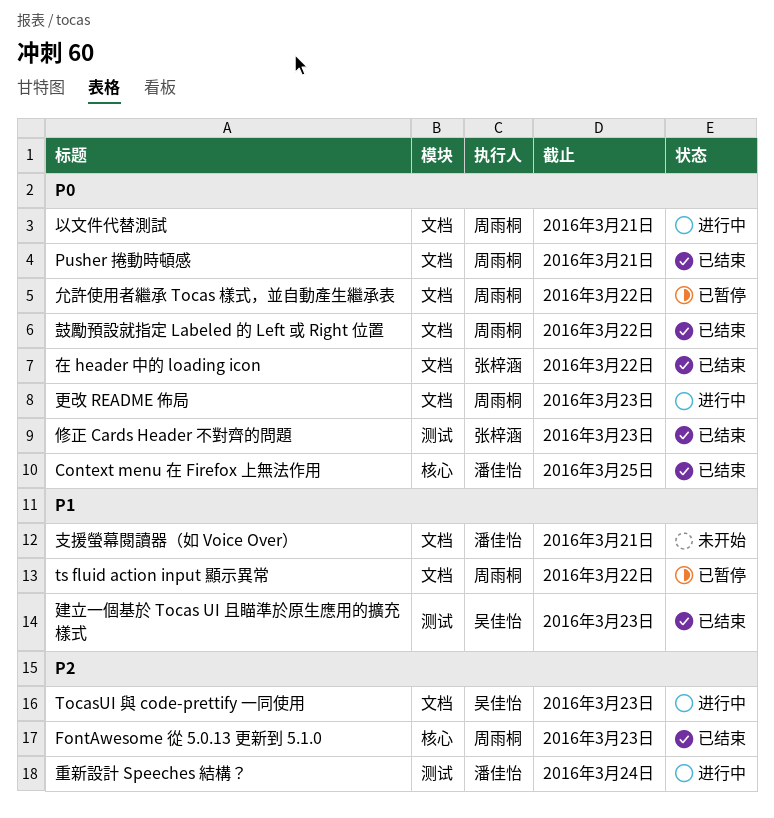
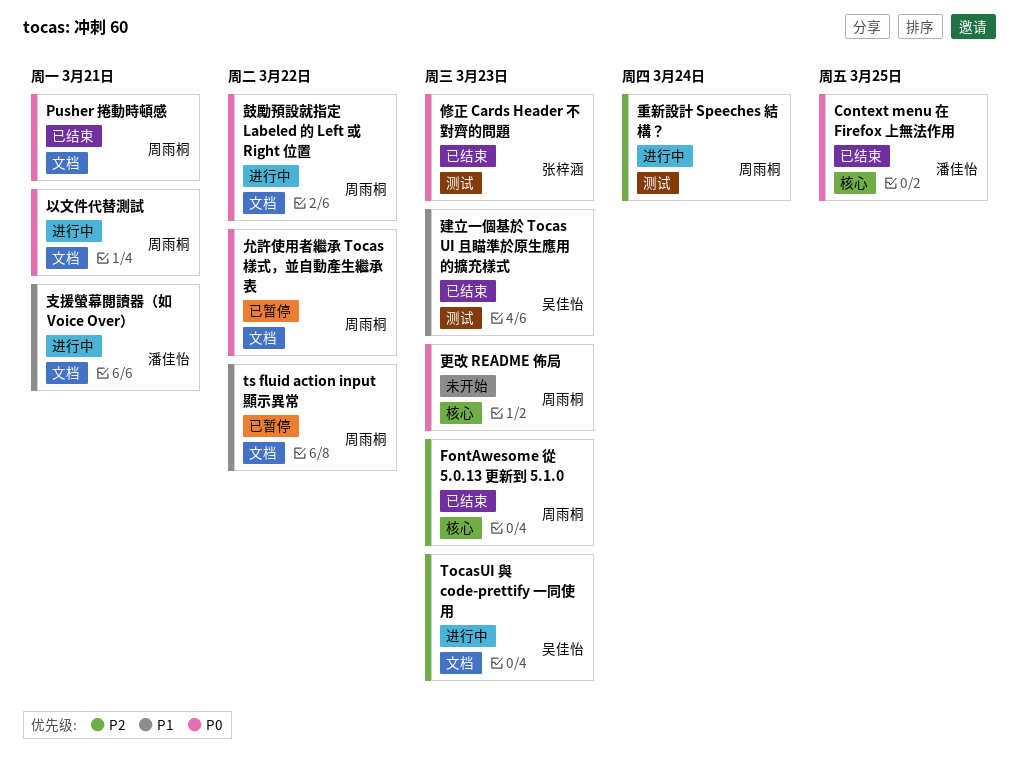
在 header 中的 loading icon: present -> none
支援螢幕閱讀器（如 Voice Over）, status: 未开始 -> 进行中
更改 README 佈局, status: 进行中 -> 未开始
更改 README 佈局, label: 文档 -> 核心
重新設計 Speeches 結構？, owner: 潘佳怡 -> 周雨桐
鼓勵預設就指定 Labeled 的 Left 或 Right 位置, status: 已结束 -> 进行中

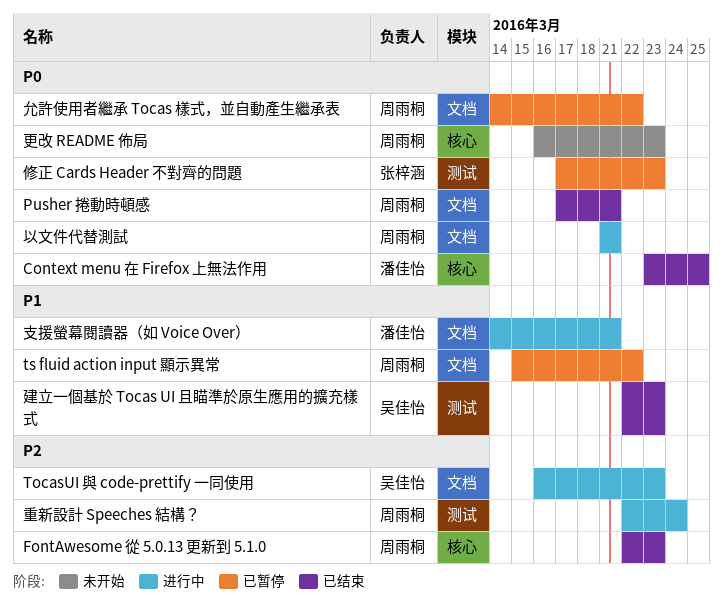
修正 Cards Header 不對齊的問題, status: 已结束 -> 已暂停
鼓勵預設就指定 Labeled 的 Left 或 Right 位置: present -> none

